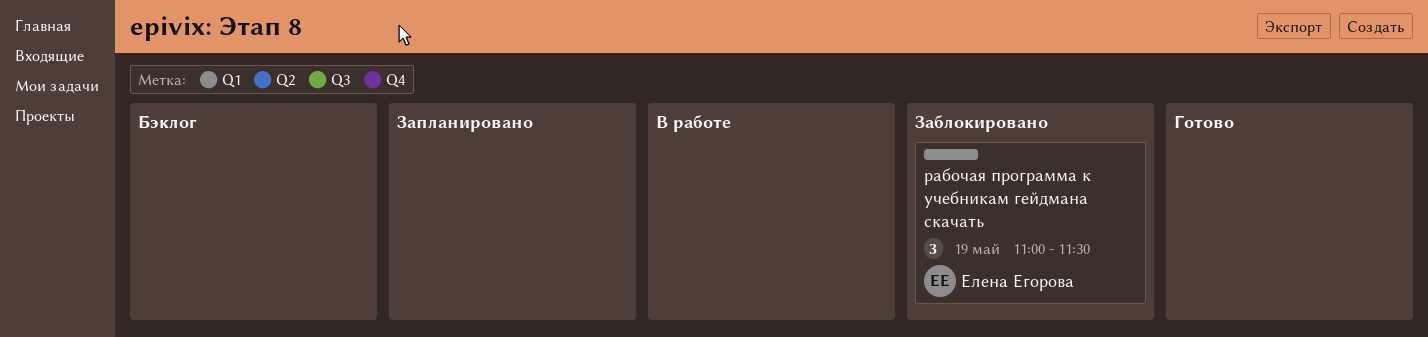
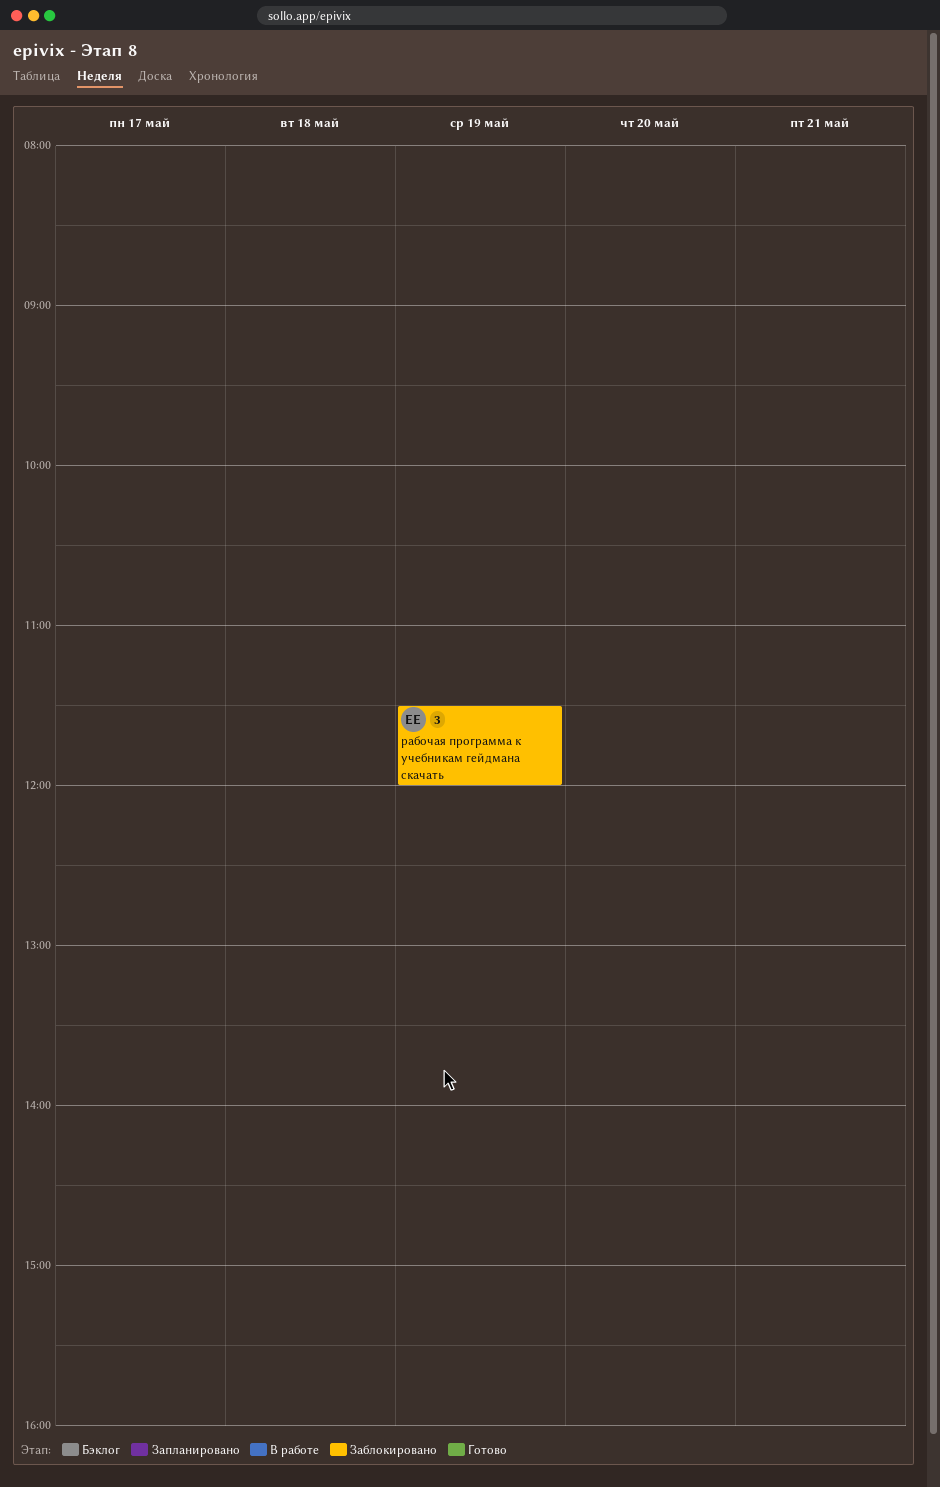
рабочая программа к учебникам гейдмана скачать, begins: 11:00 -> 11:30
рабочая программа к учебникам гейдмана скачать, ends: 11:30 -> 12:00

